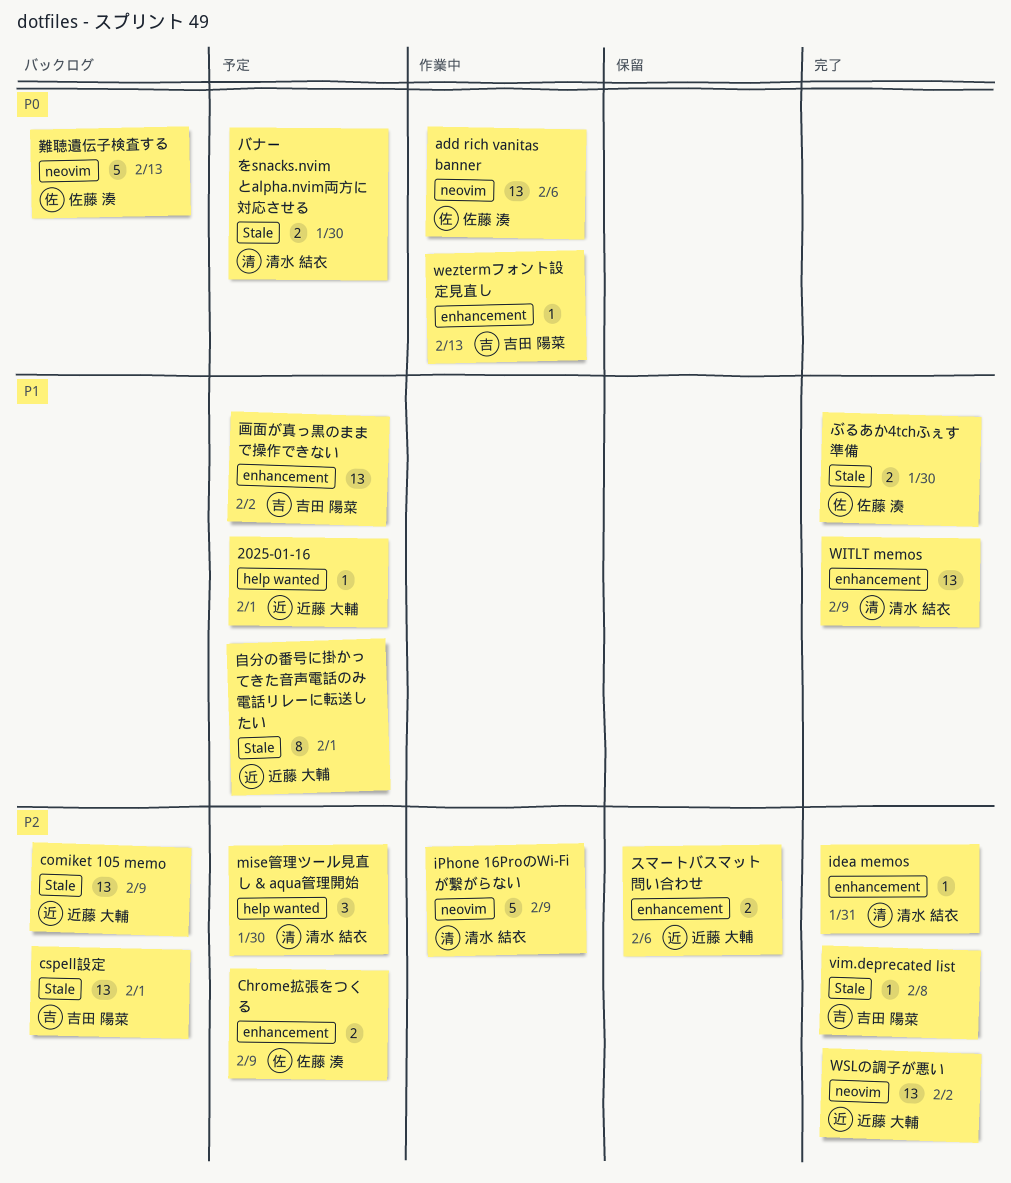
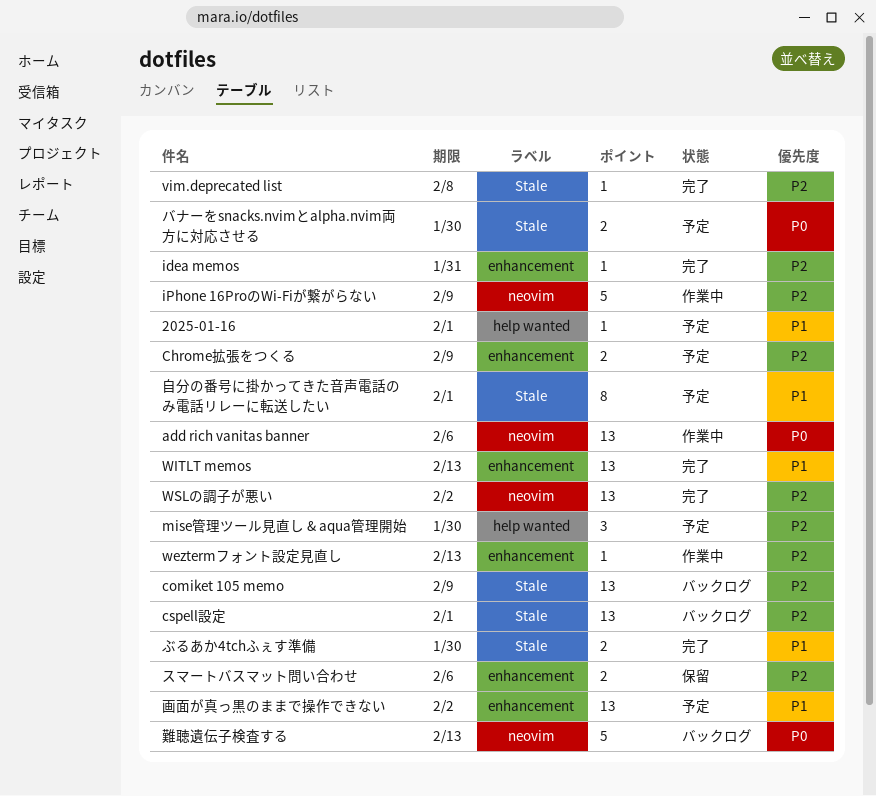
weztermフォント設定見直し, priority: P0 -> P2
WITLT memos, due: Feb 9 -> Feb 13

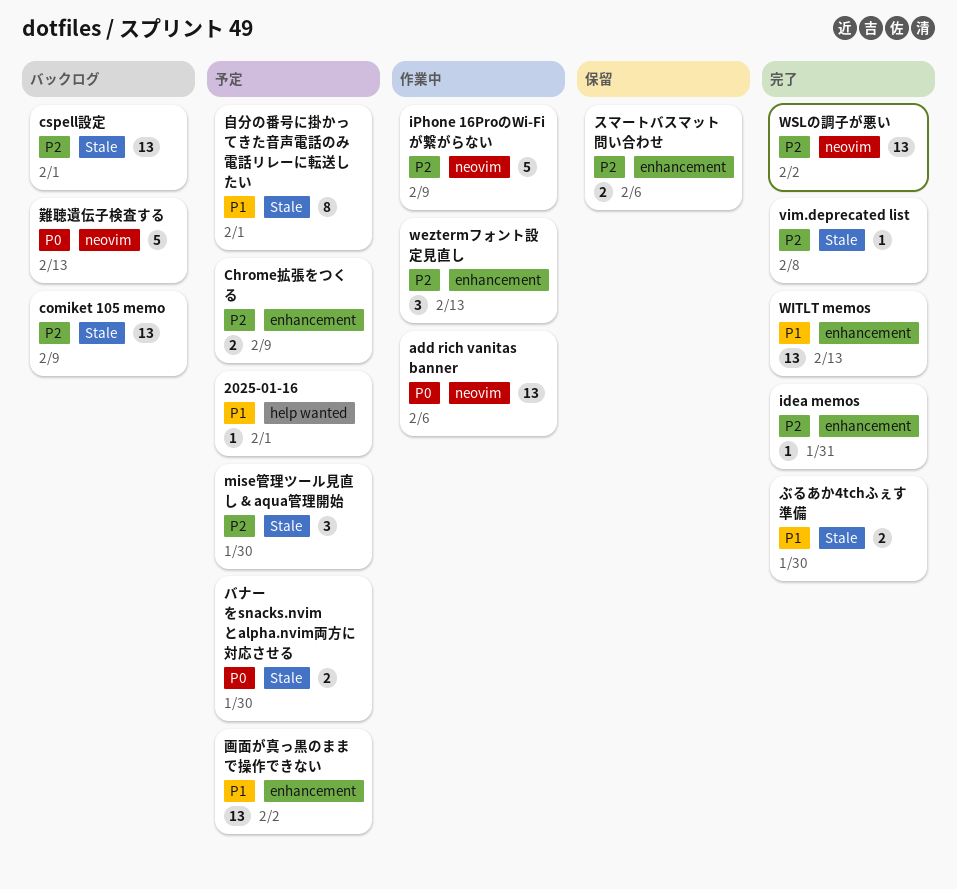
mise管理ツール見直し & aqua管理開始, label: help wanted -> Stale
weztermフォント設定見直し, estimate: 1 -> 3

